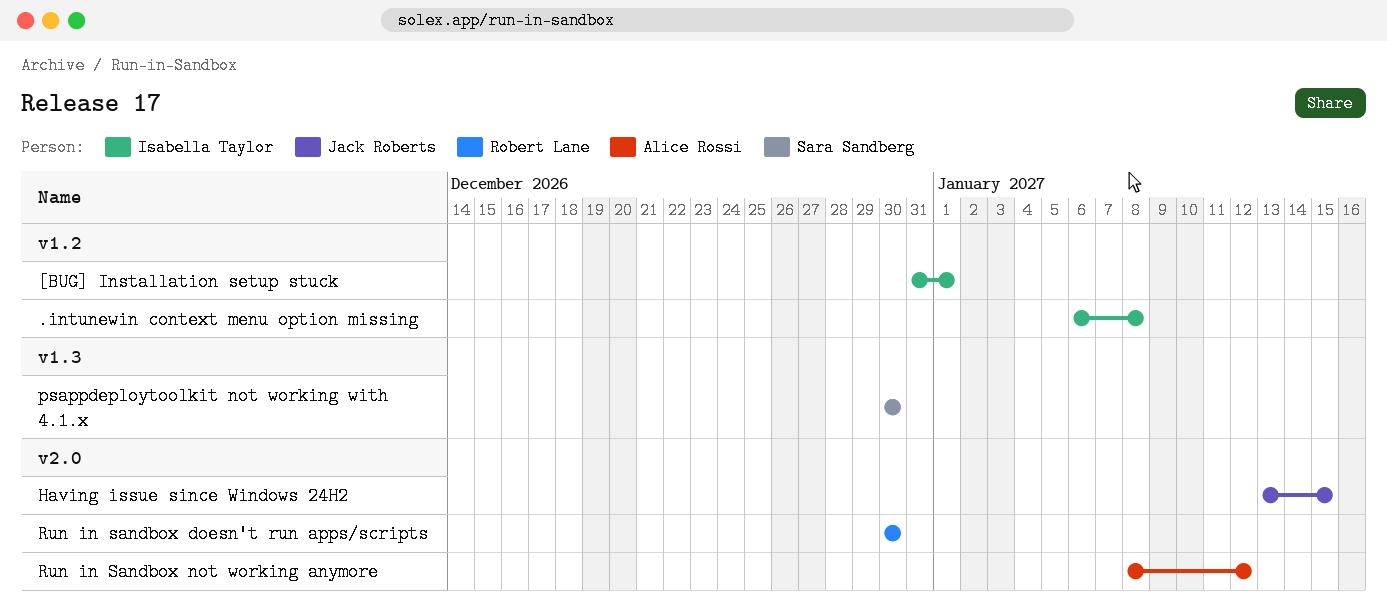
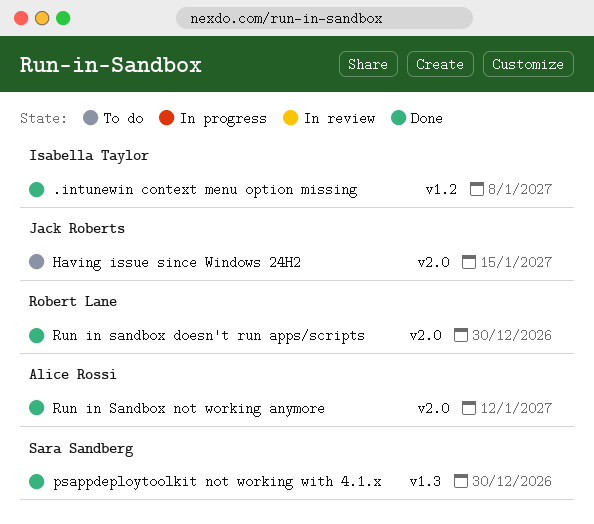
[BUG] Installation setup stuck: present -> none

